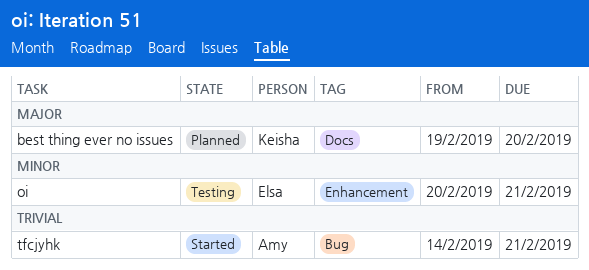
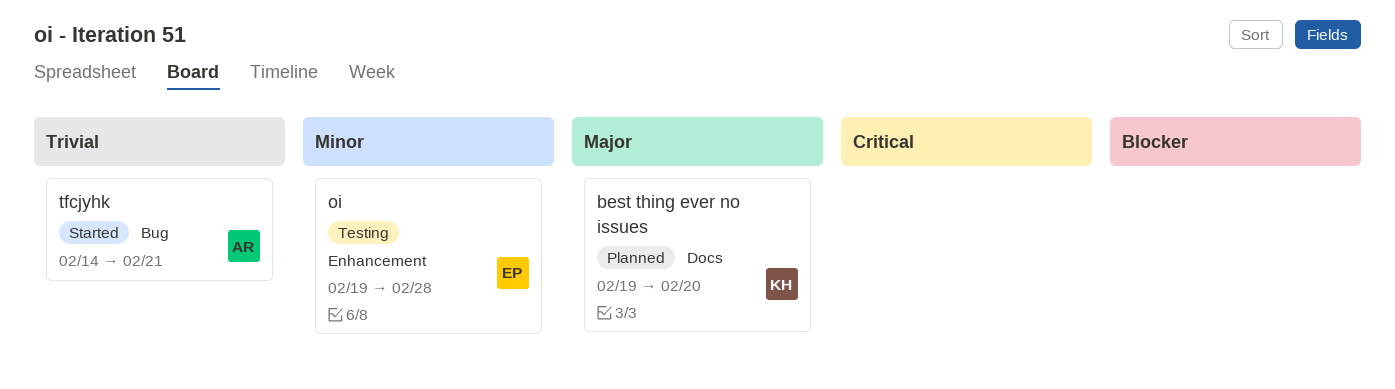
oi, start: Feb 20 -> Feb 19
oi, due: Feb 21 -> Feb 28

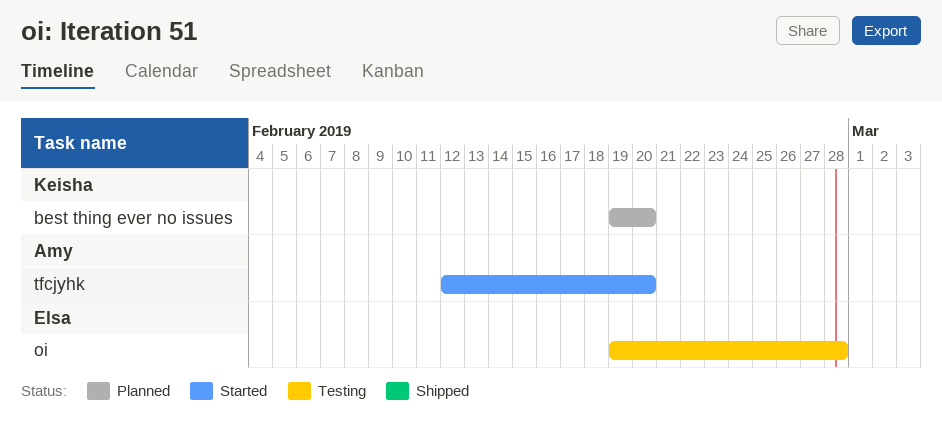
tfcjyhk, start: Feb 14 -> Feb 12
tfcjyhk, due: Feb 21 -> Feb 20

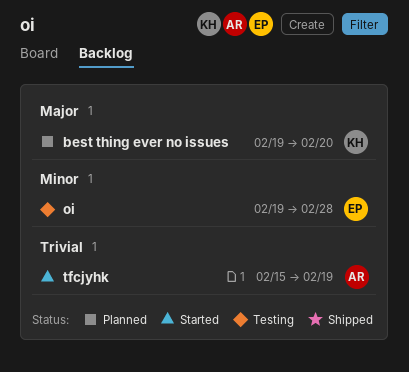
tfcjyhk, start: Feb 12 -> Feb 15
tfcjyhk, due: Feb 20 -> Feb 19

